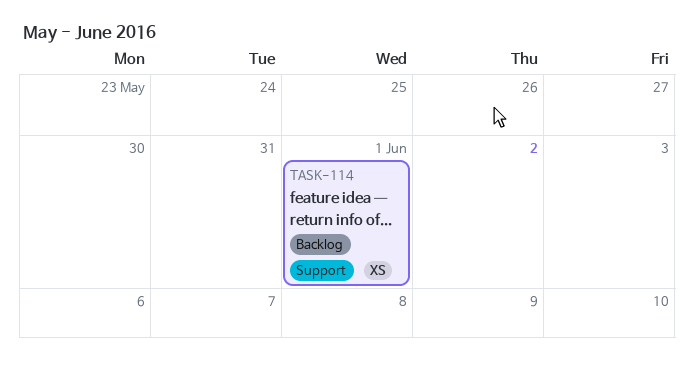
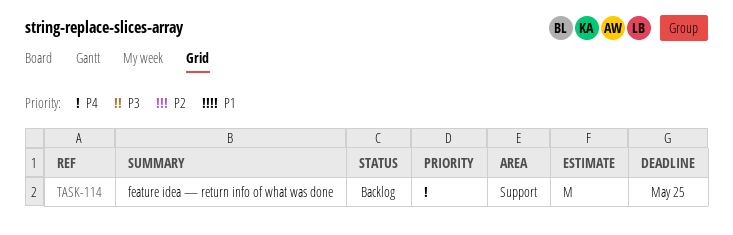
TASK-114, estimate: XS -> M
TASK-114, due: Jun 1 -> May 25

